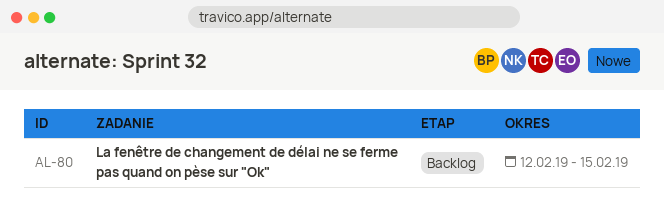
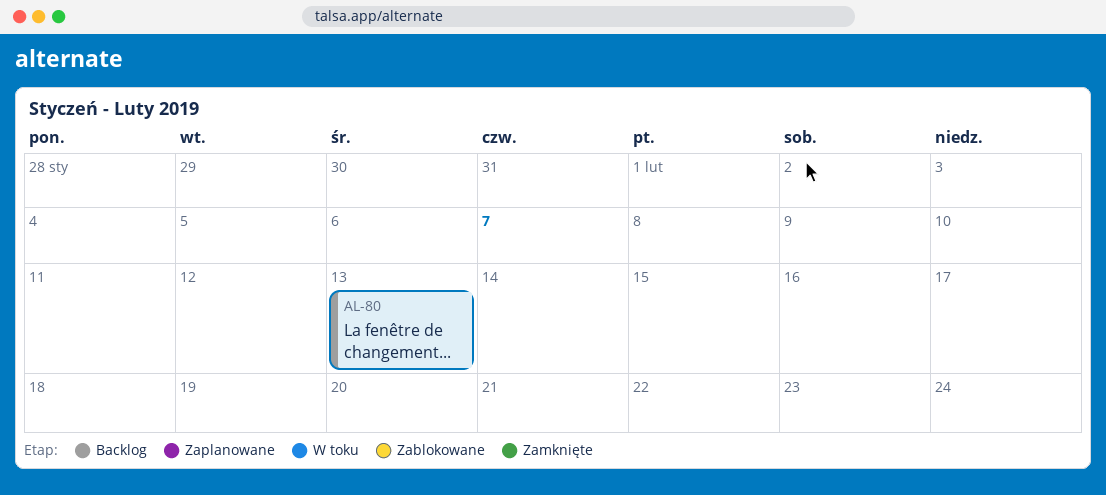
AL-80, due: Feb 15 -> Feb 13

